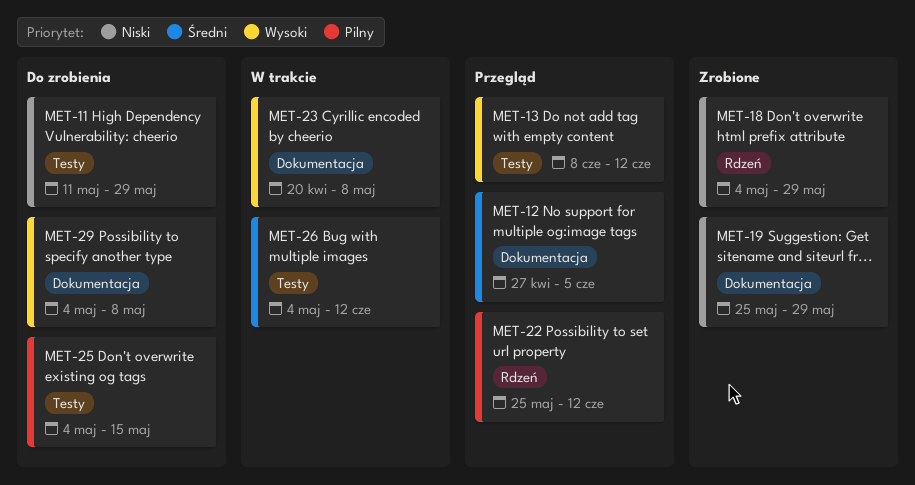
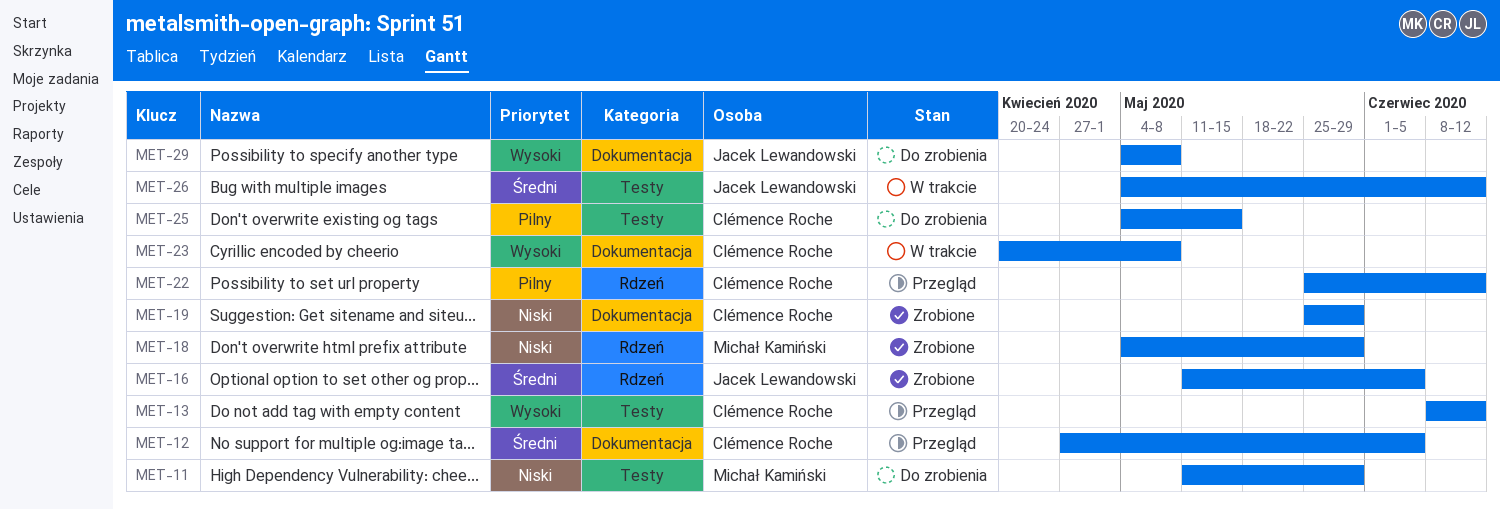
MET-16: none -> present

